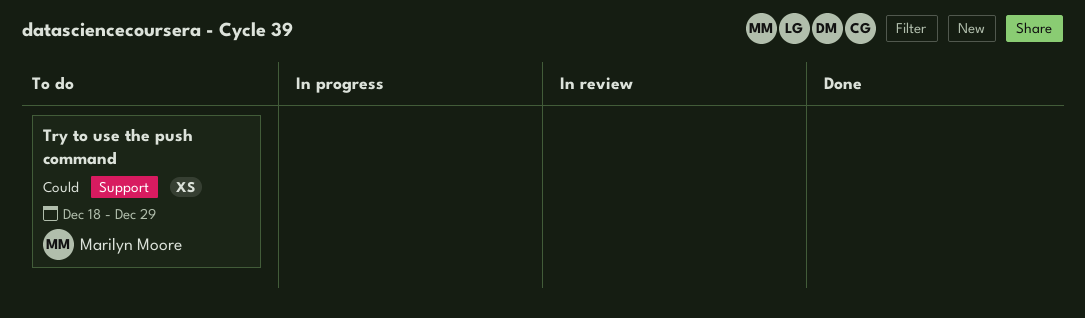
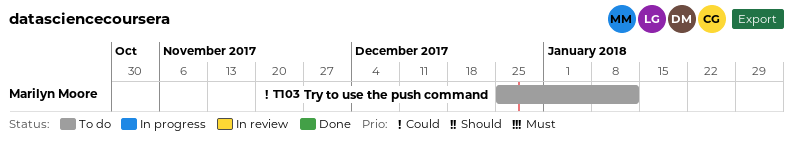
Try to use the push command, start: Dec 18 -> Dec 25
Try to use the push command, due: Dec 29 -> Jan 12

